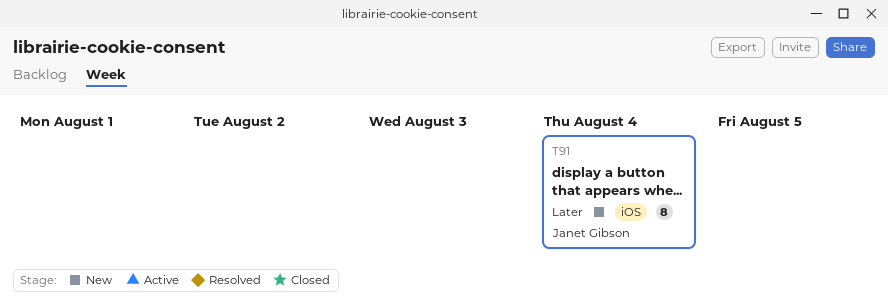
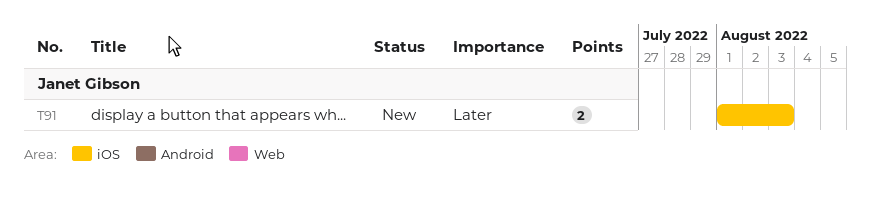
T91, estimate: 8 -> 2
T91, due: Aug 4 -> Aug 3

